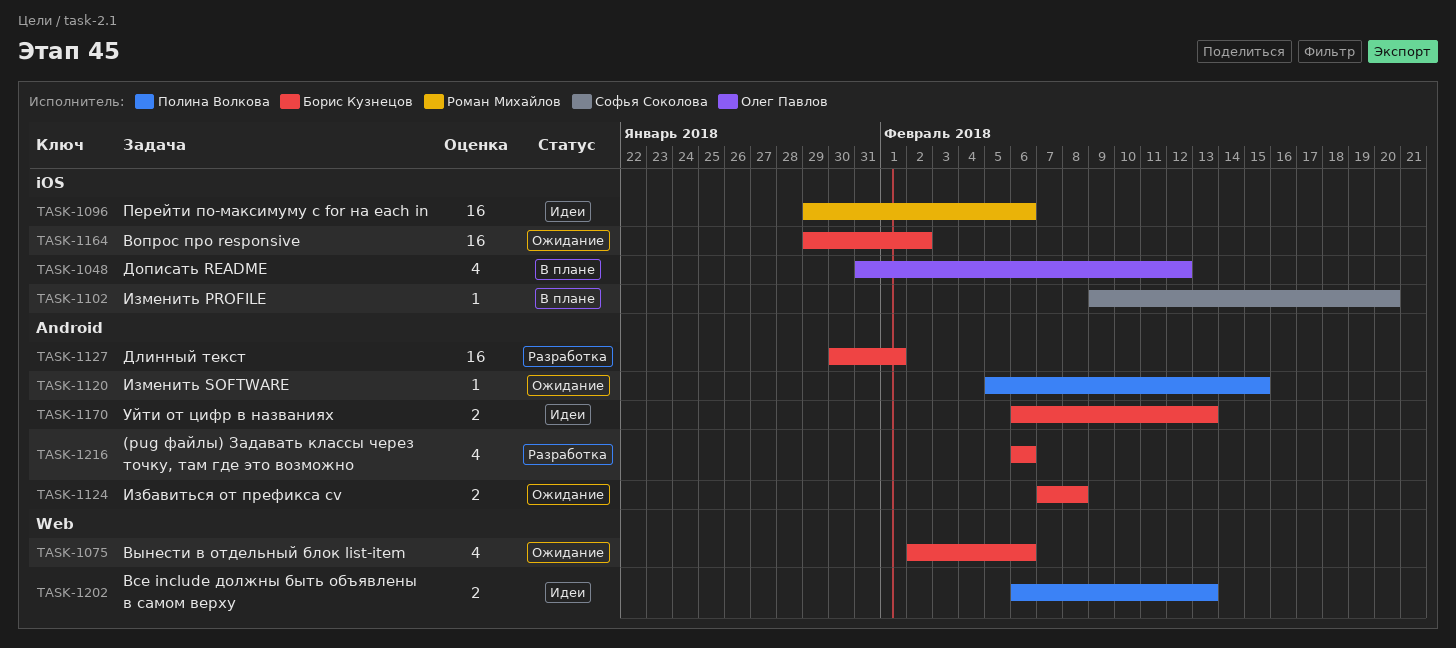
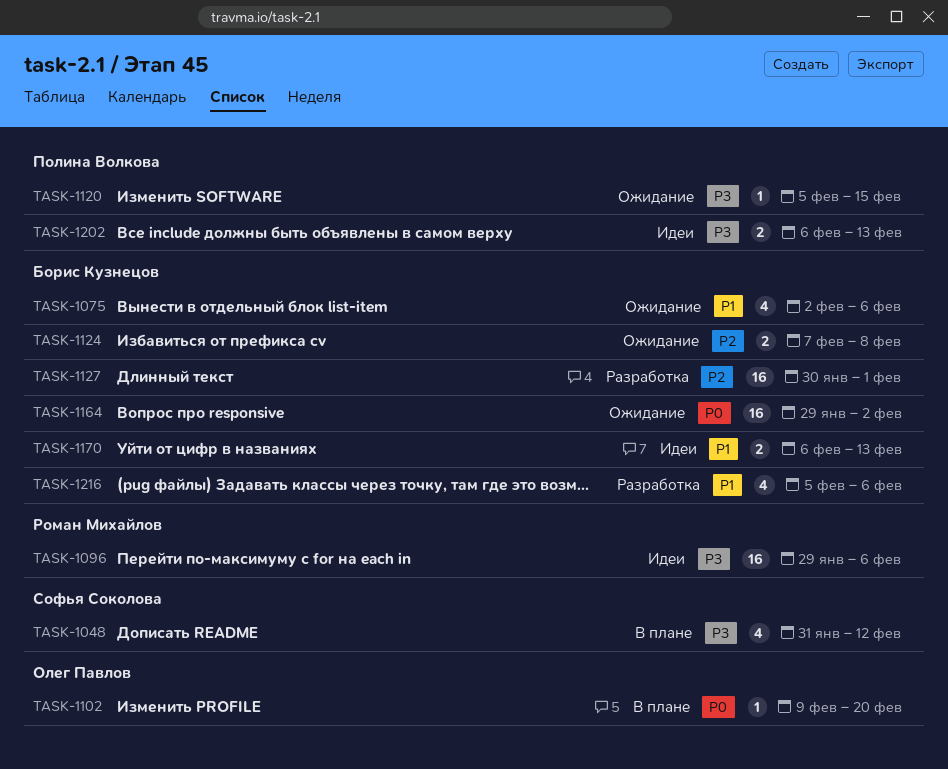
TASK-1048, owner: Олег Павлов -> Софья Соколова
TASK-1102, owner: Софья Соколова -> Олег Павлов
TASK-1216, start: Feb 6 -> Feb 5

